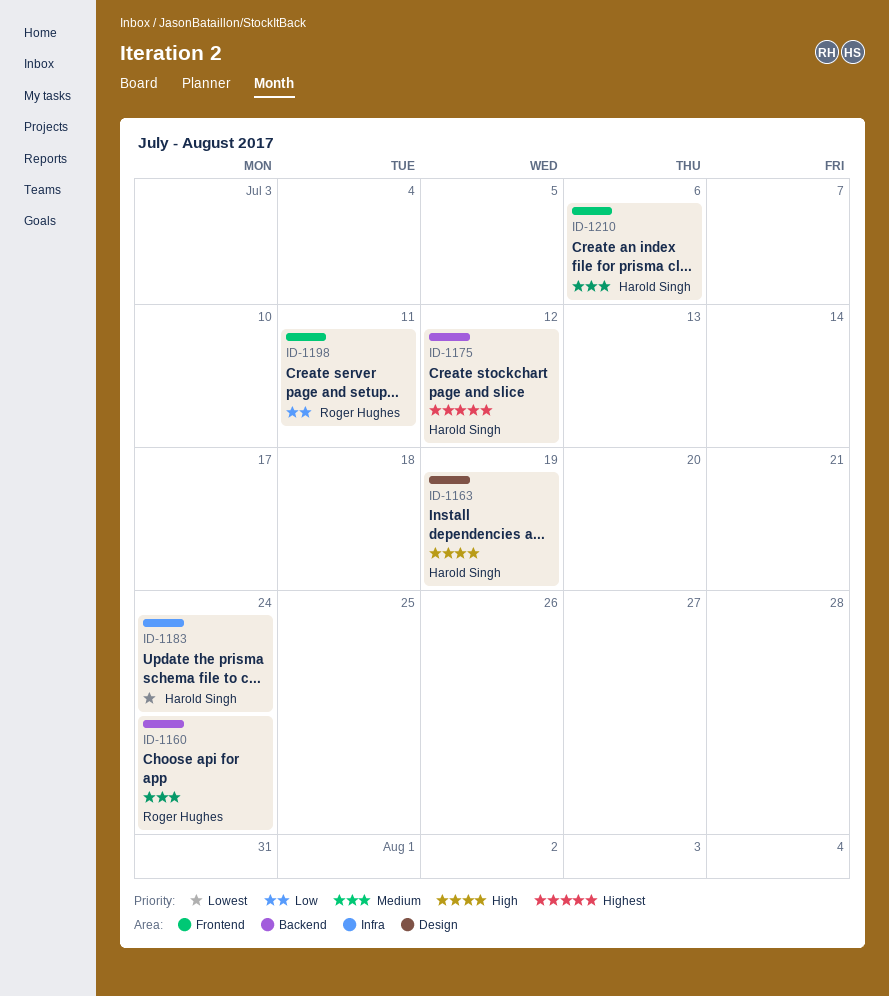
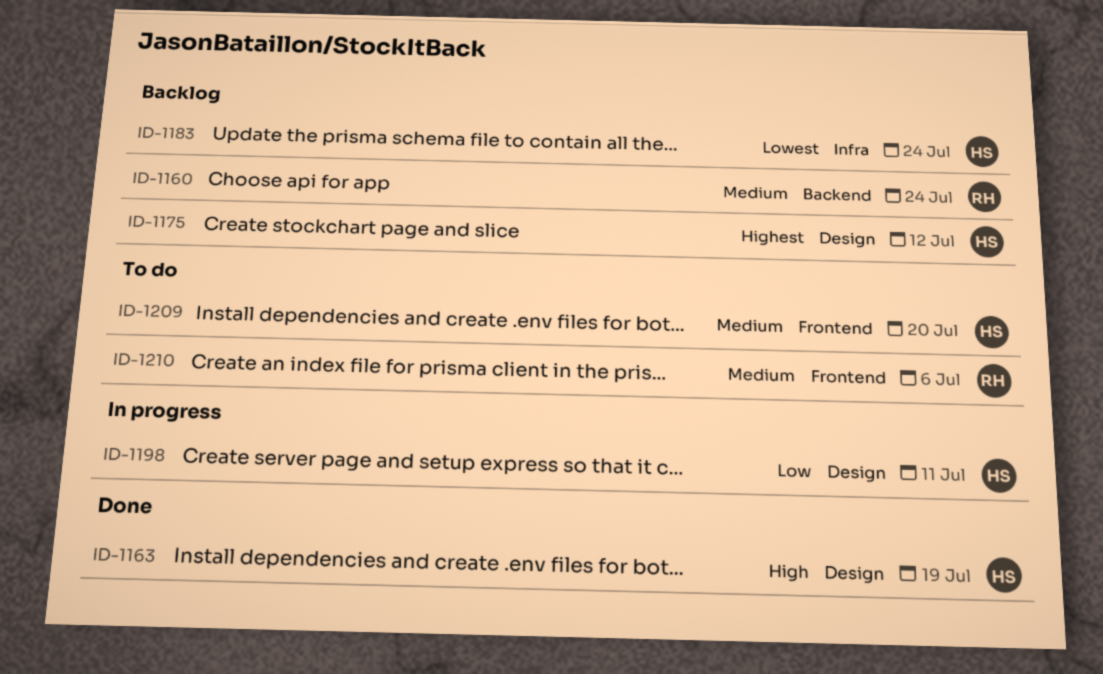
ID-1175, label: Backend -> Design
ID-1198, owner: Roger Hughes -> Harold Singh
ID-1198, label: Frontend -> Design
ID-1209: none -> present
ID-1210, owner: Harold Singh -> Roger Hughes

